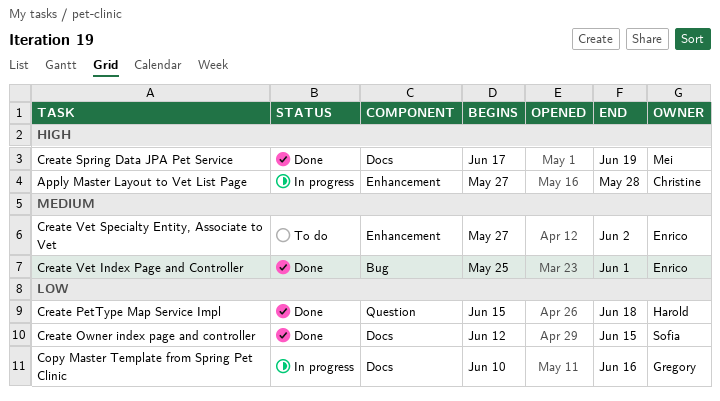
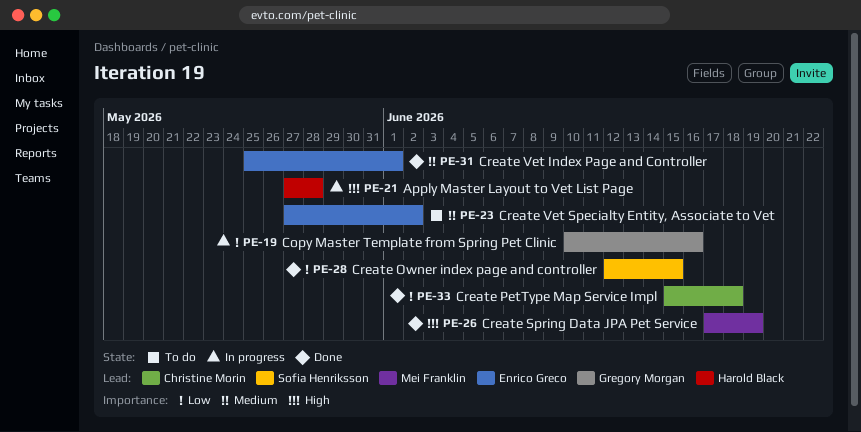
Apply Master Layout to Vet List Page, owner: Christine Morin -> Harold Black
Create PetType Map Service Impl, owner: Harold Black -> Christine Morin

